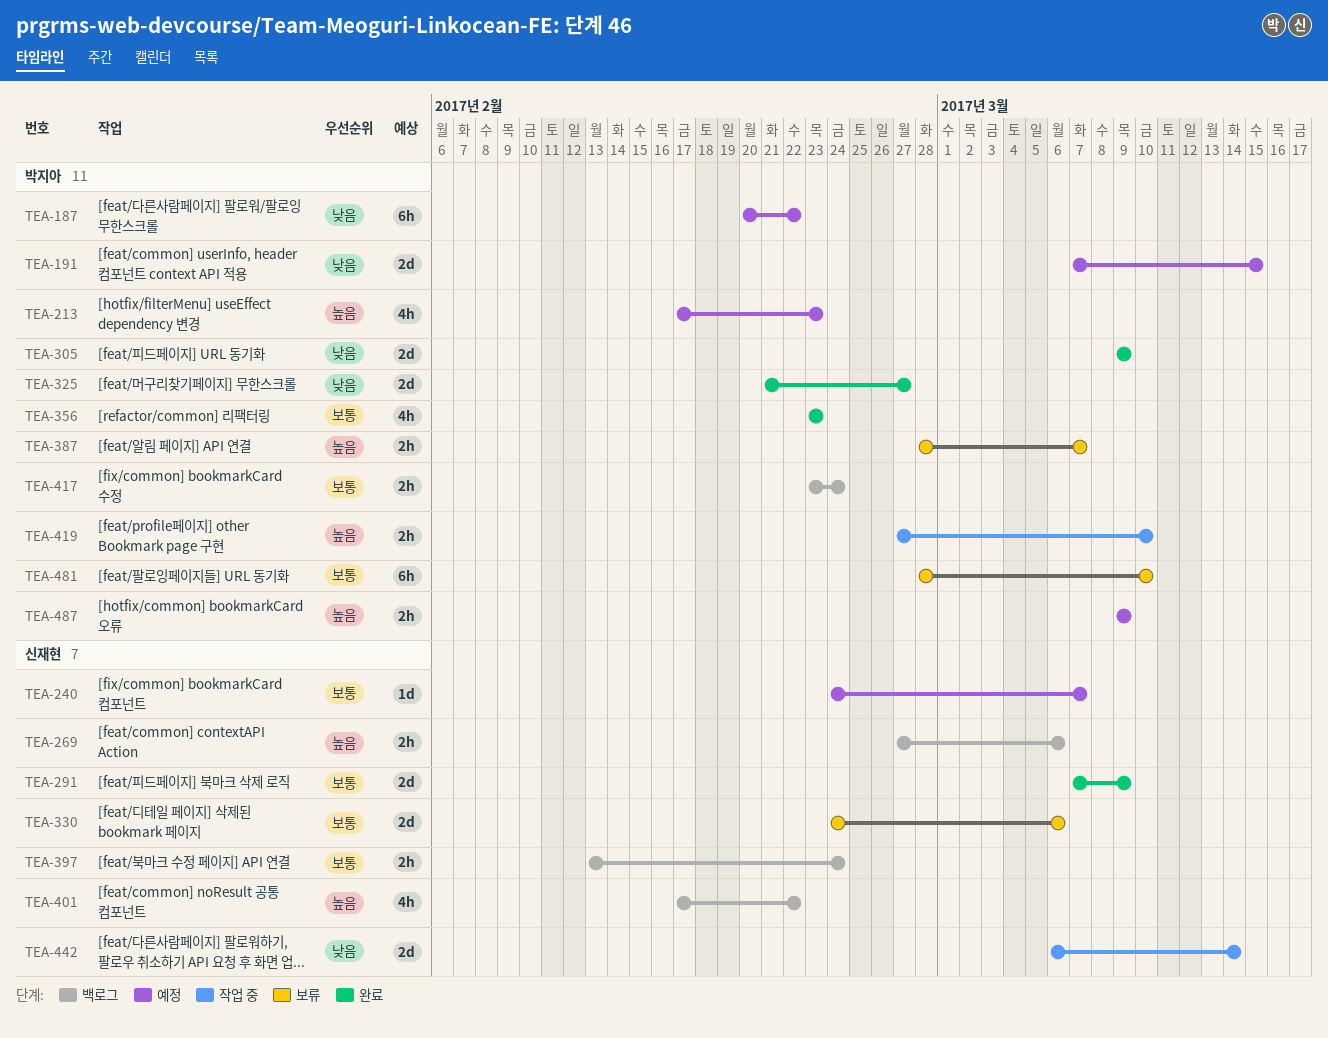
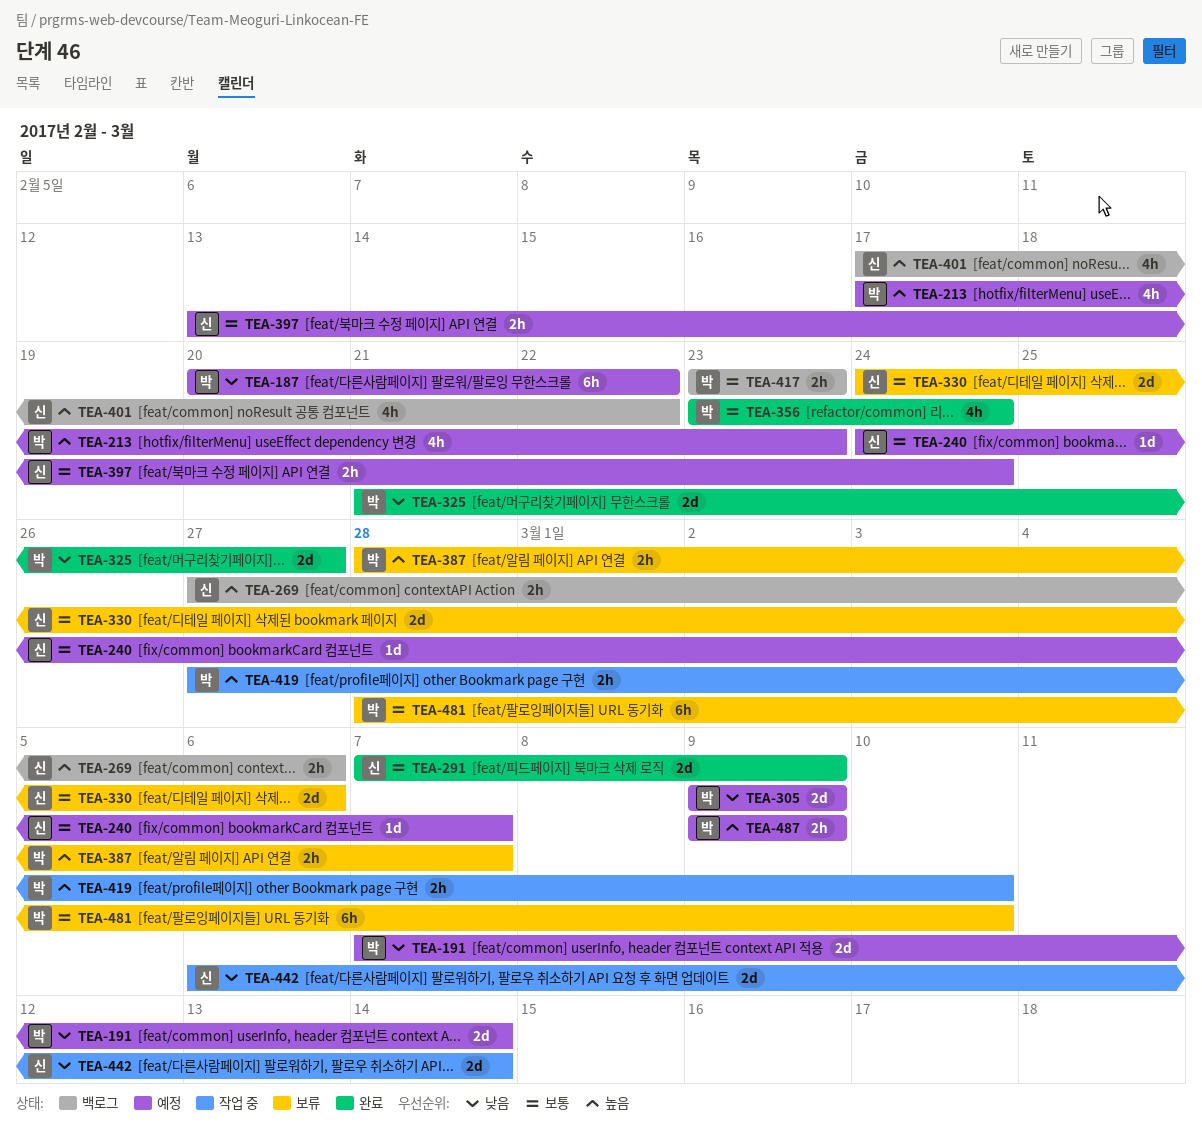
TEA-191, due: Mar 15 -> Mar 14
TEA-305, status: 완료 -> 예정
TEA-356, due: Feb 23 -> Feb 24
TEA-397, status: 백로그 -> 예정
TEA-417, due: Feb 24 -> Feb 23

